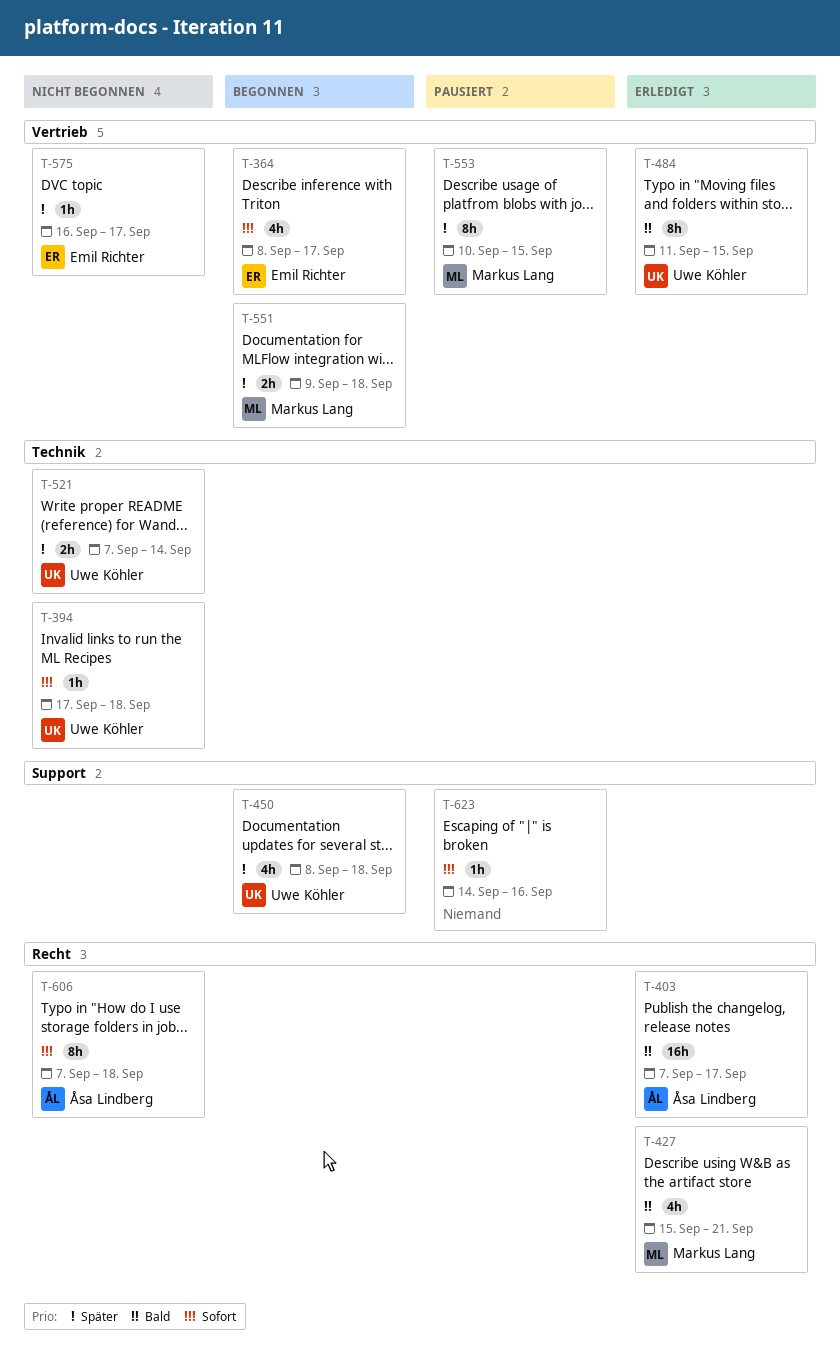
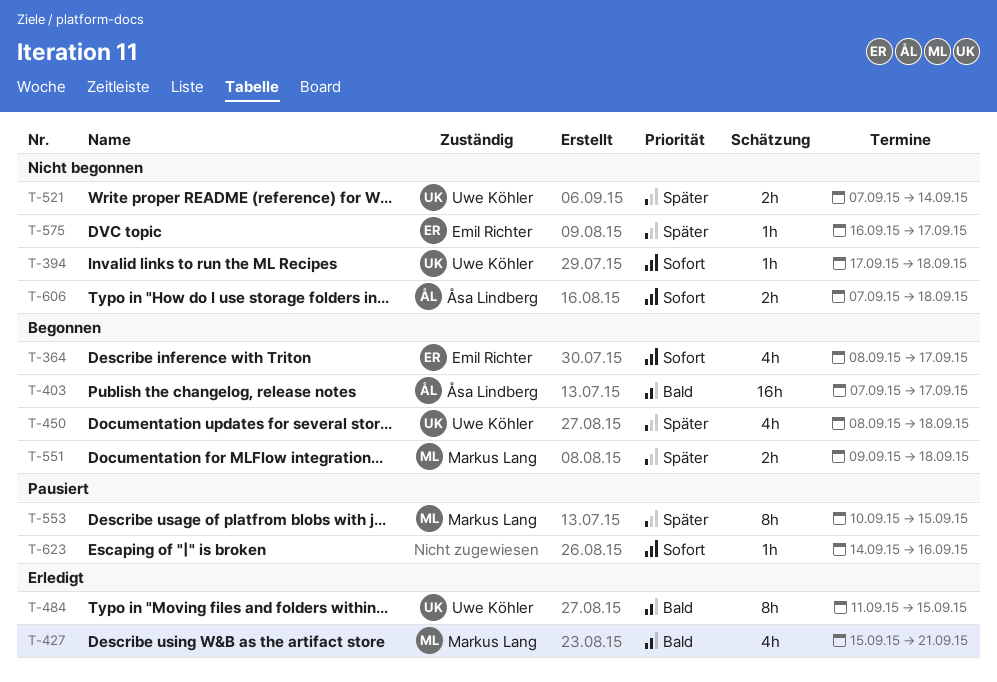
T-403, status: Erledigt -> Begonnen
T-606, estimate: 8h -> 2h

